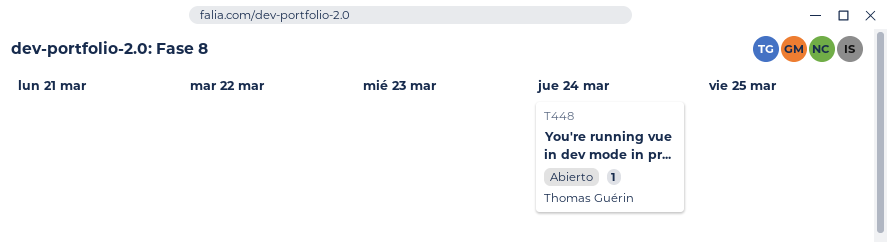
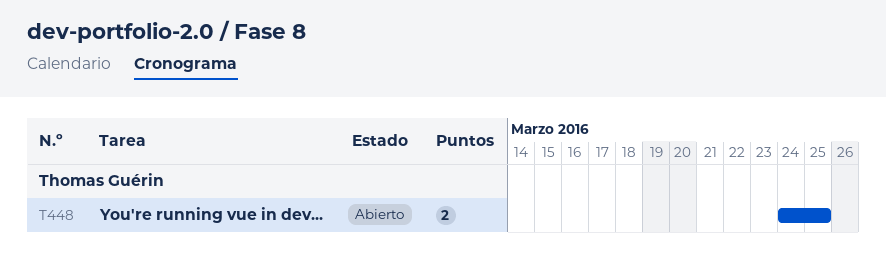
T448, estimate: 1 -> 2
T448, due: Mar 24 -> Mar 25

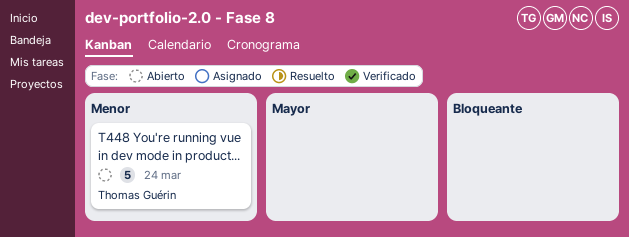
T448, estimate: 2 -> 5
T448, due: Mar 25 -> Mar 24

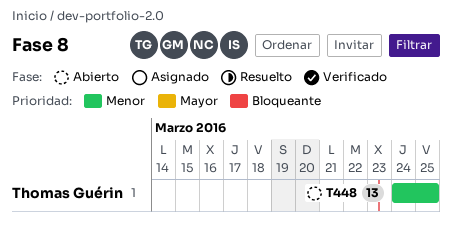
T448, estimate: 5 -> 13
T448, due: Mar 24 -> Mar 25

